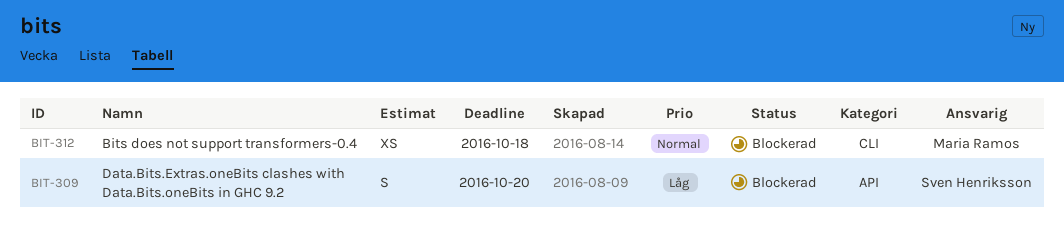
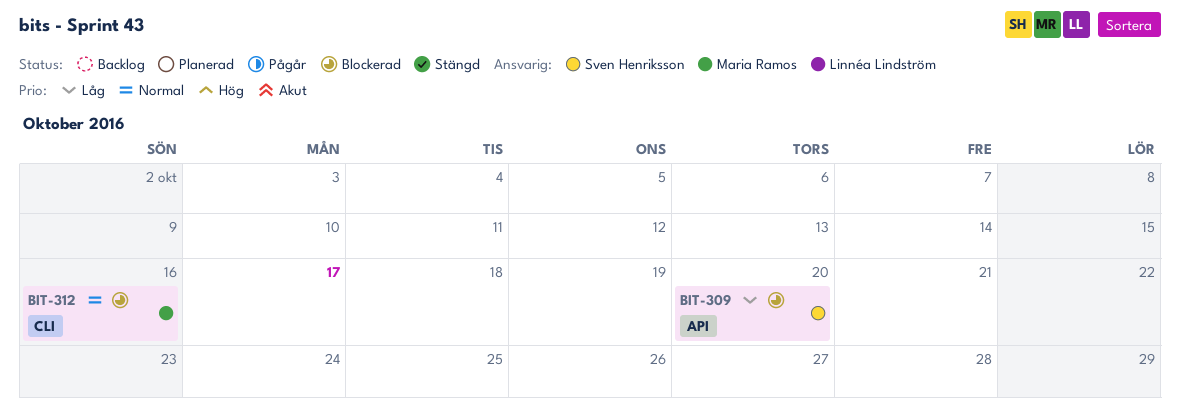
BIT-312, due: Oct 18 -> Oct 16

